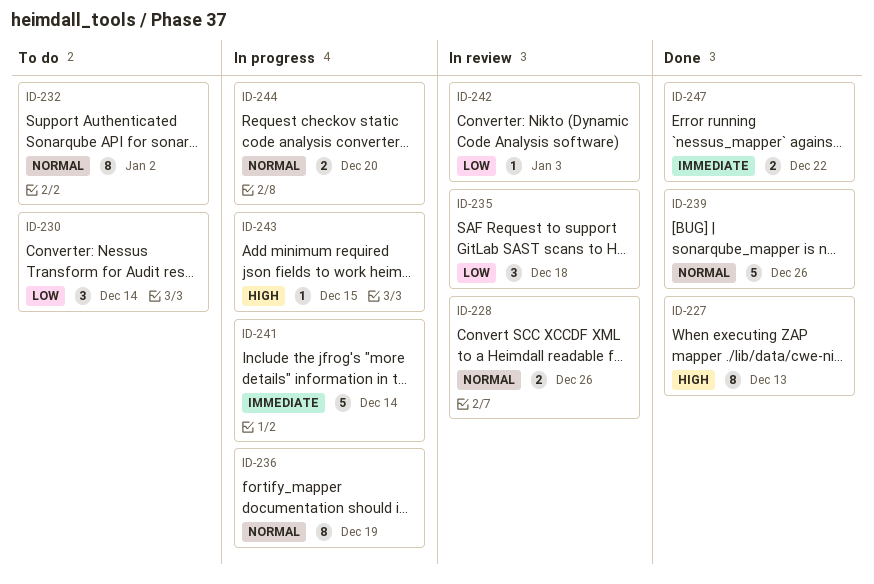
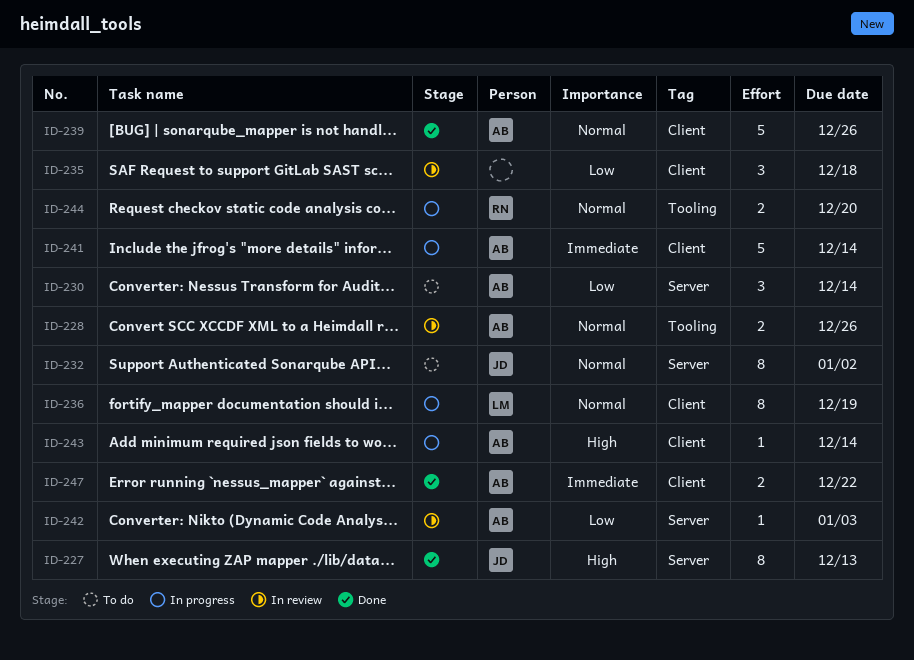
ID-243, due: Dec 15 -> Dec 14

